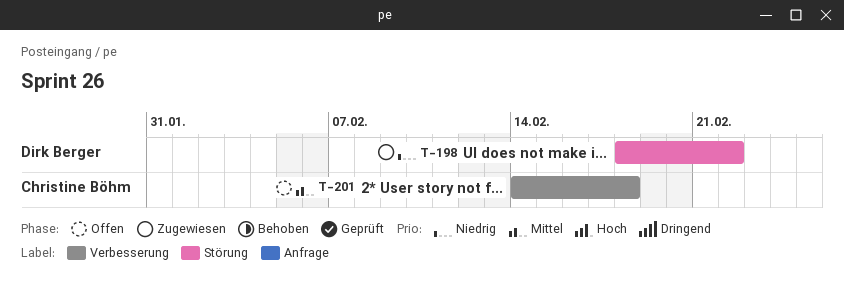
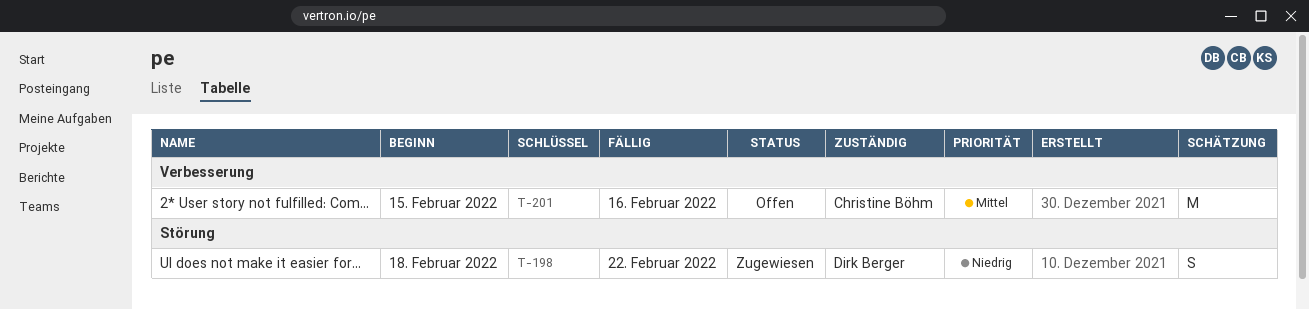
T-201, start: Feb 14 -> Feb 15
T-201, due: Feb 18 -> Feb 16

